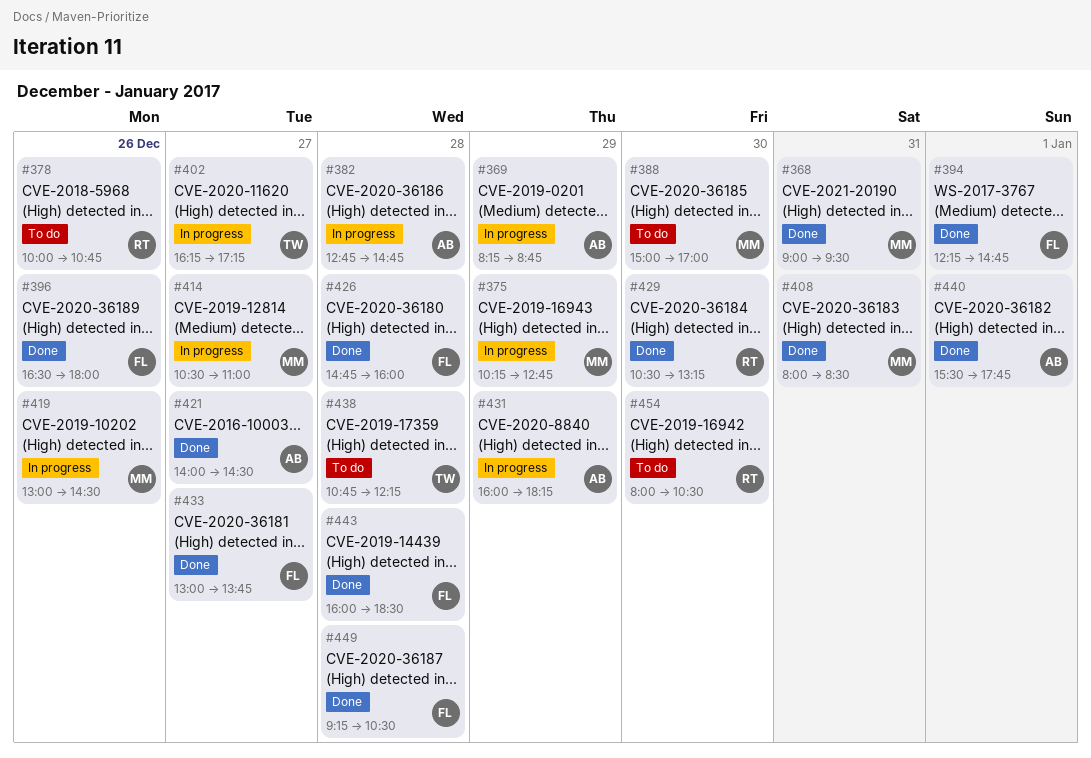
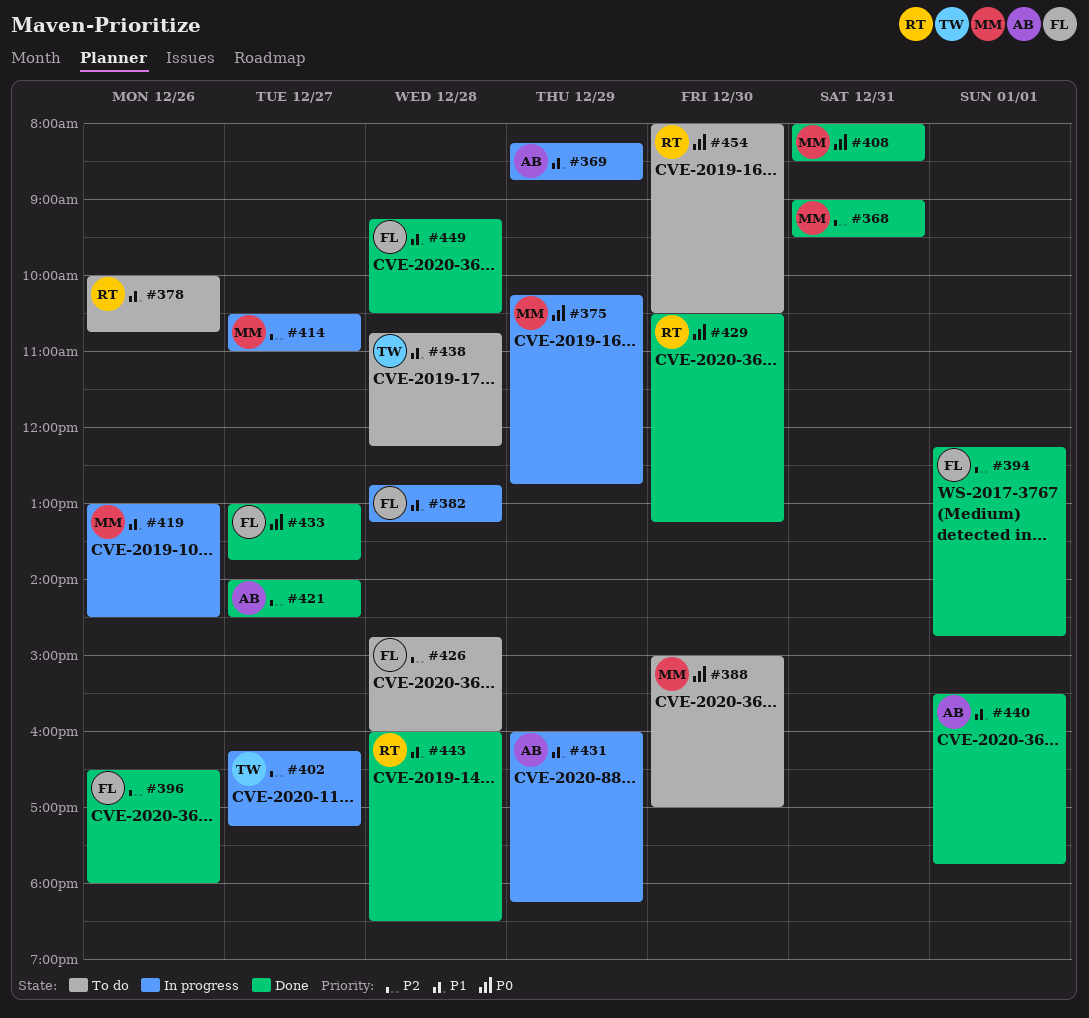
#382, owner: AB -> FL
#382, ends: 14:45 -> 13:15
#426, status: Done -> To do
#443, owner: FL -> RT

